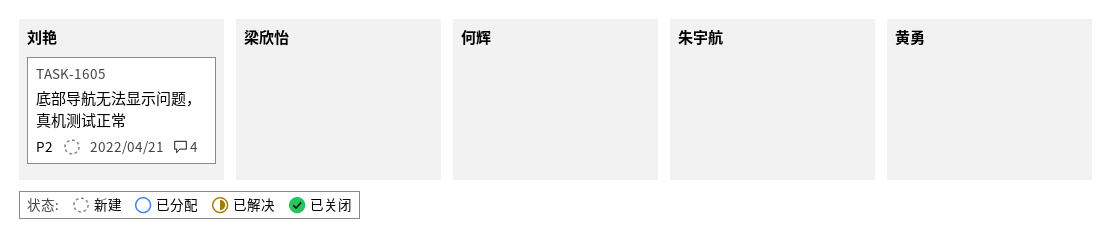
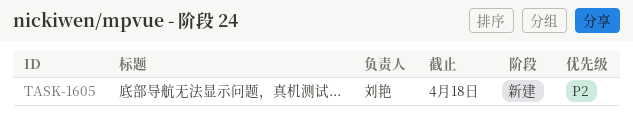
TASK-1605, due: Apr 21 -> Apr 18

